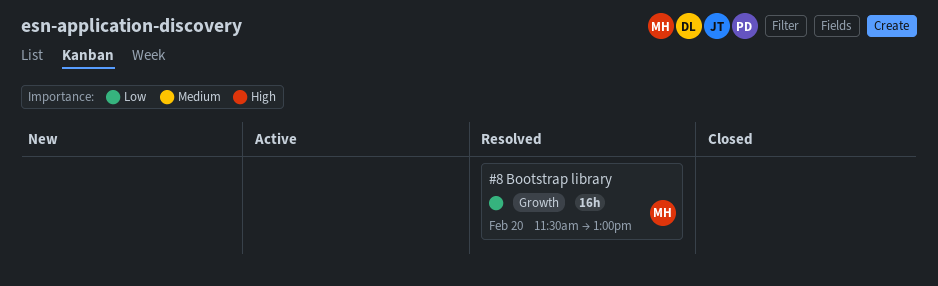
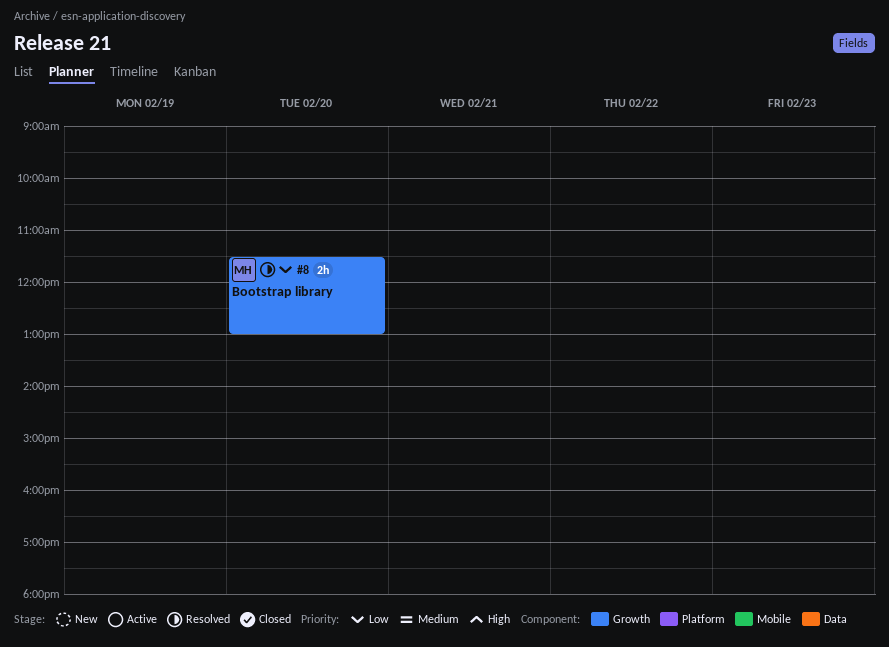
#8, estimate: 16h -> 2h

